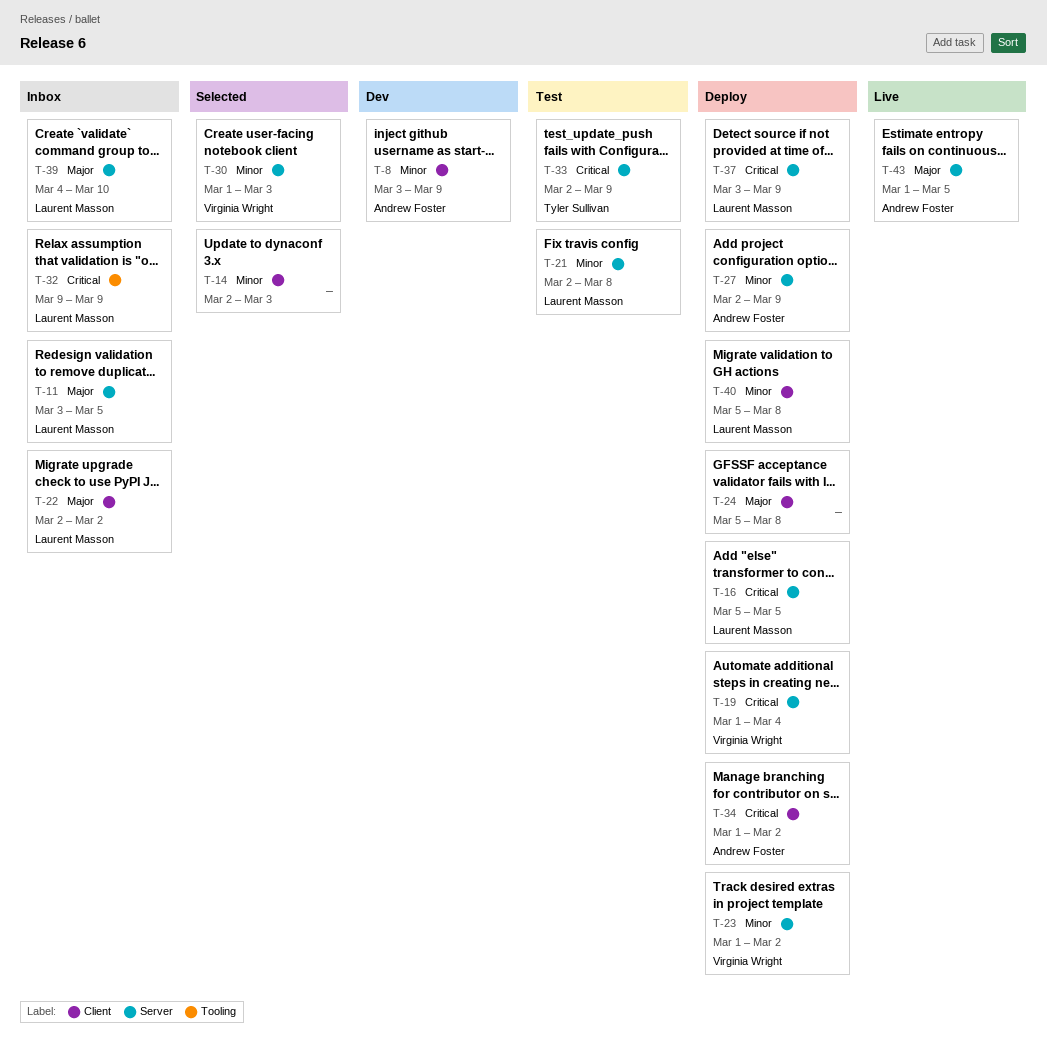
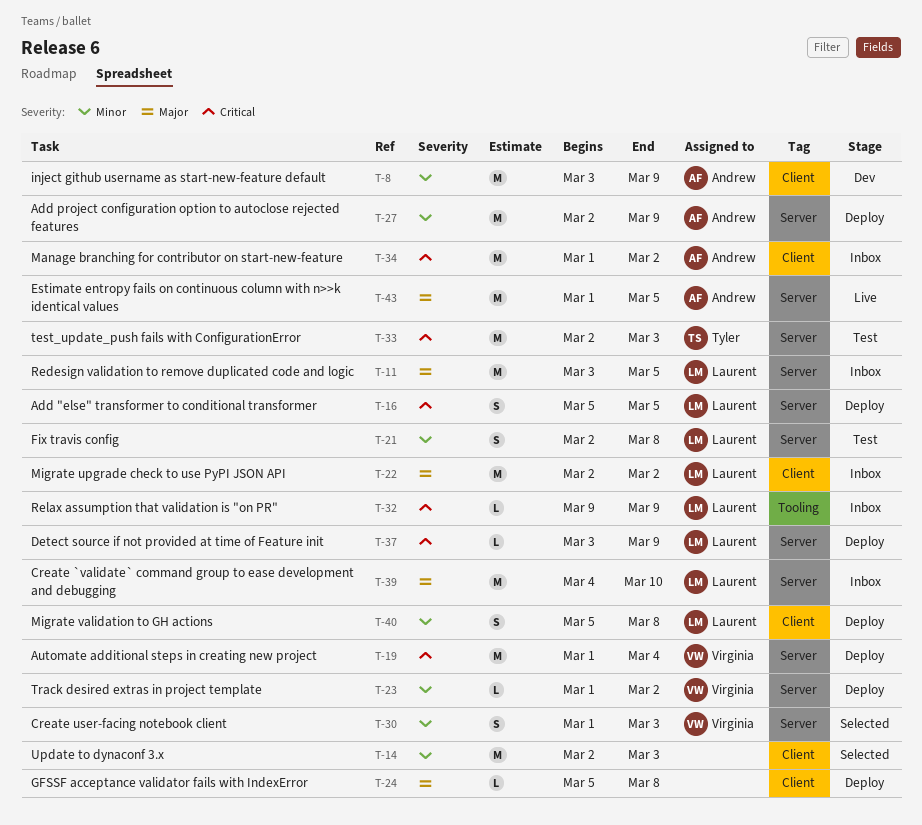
T-33, due: Mar 9 -> Mar 3
T-34, status: Deploy -> Inbox

